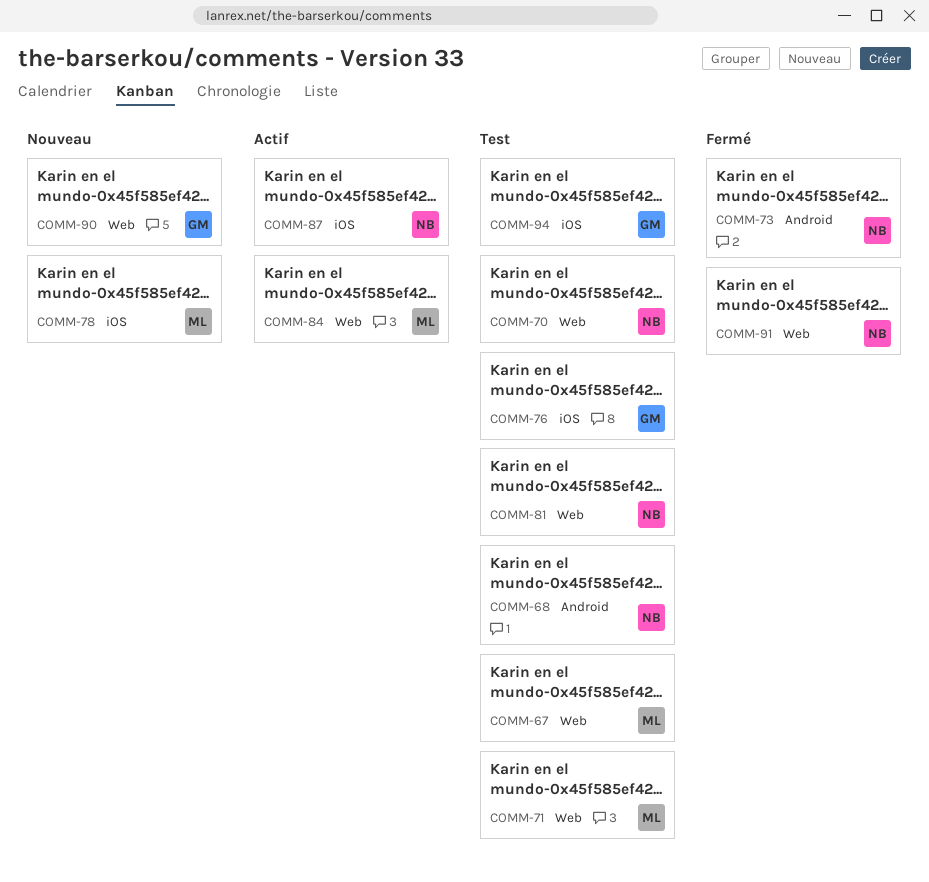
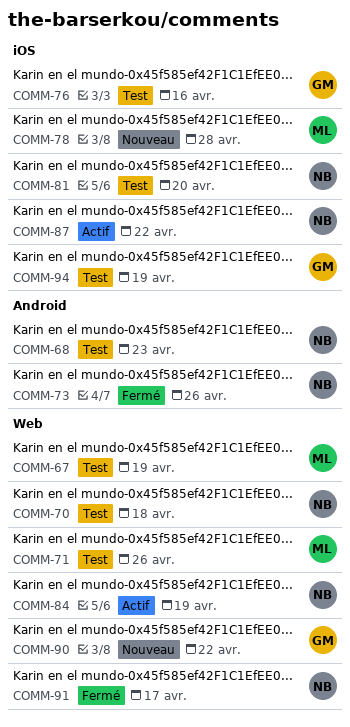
COMM-81, label: Web -> iOS
COMM-84, owner: ML -> NB

